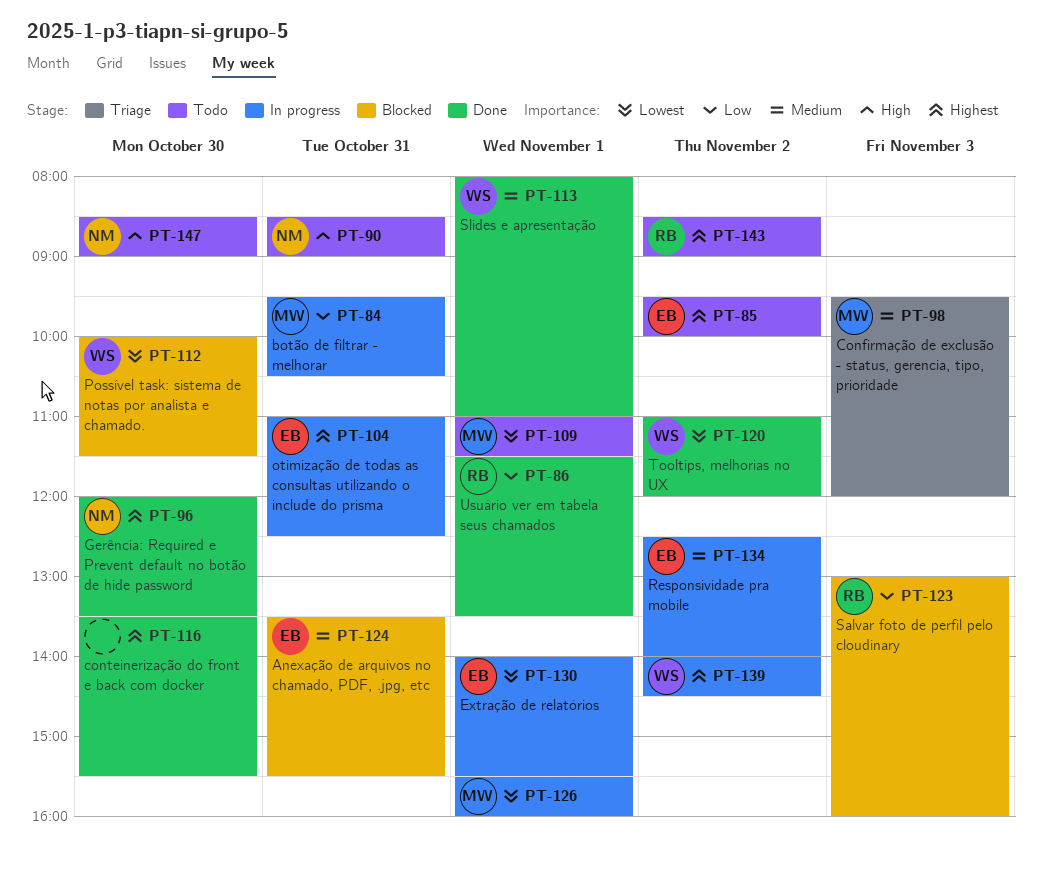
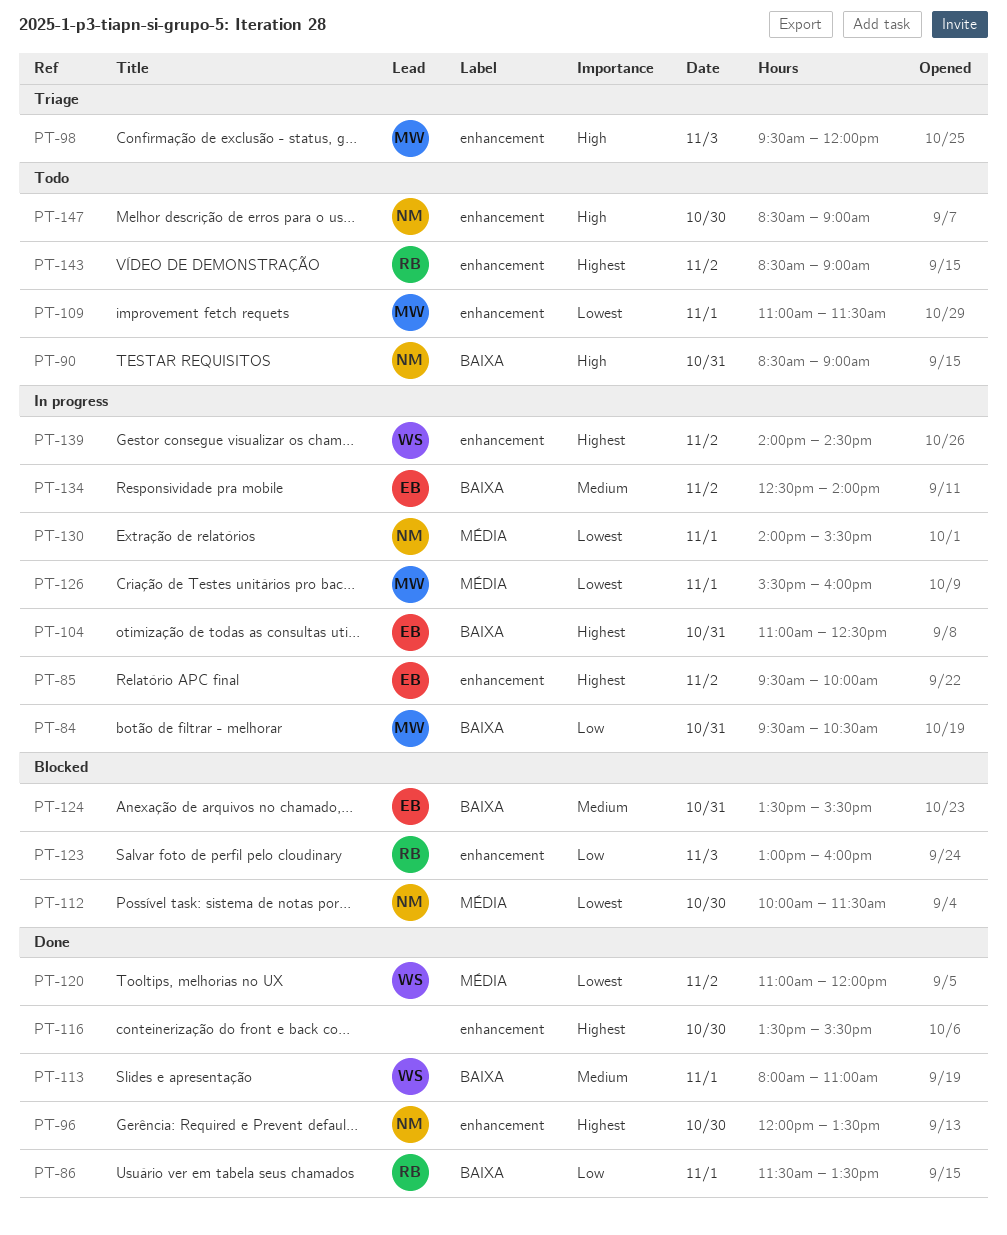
PT-85, status: Todo -> In progress
PT-98, priority: Medium -> High
PT-112, owner: WS -> NM
PT-130, owner: EB -> NM

